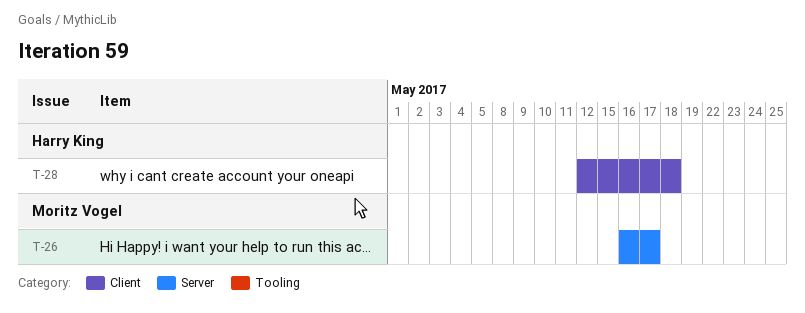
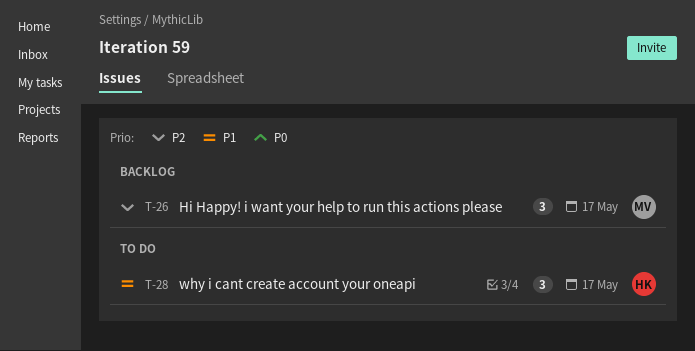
T-28, due: May 18 -> May 17

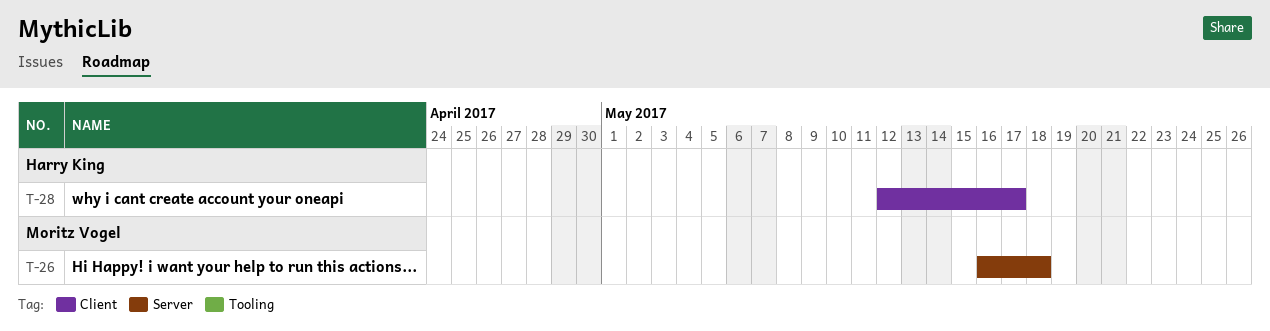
T-26, due: May 17 -> May 18

